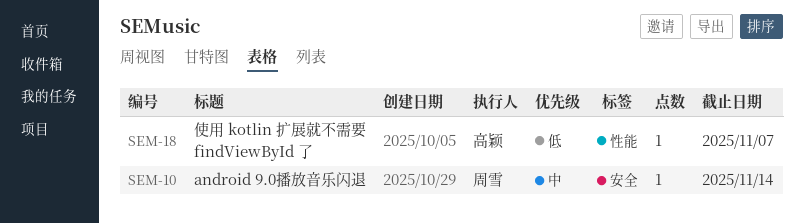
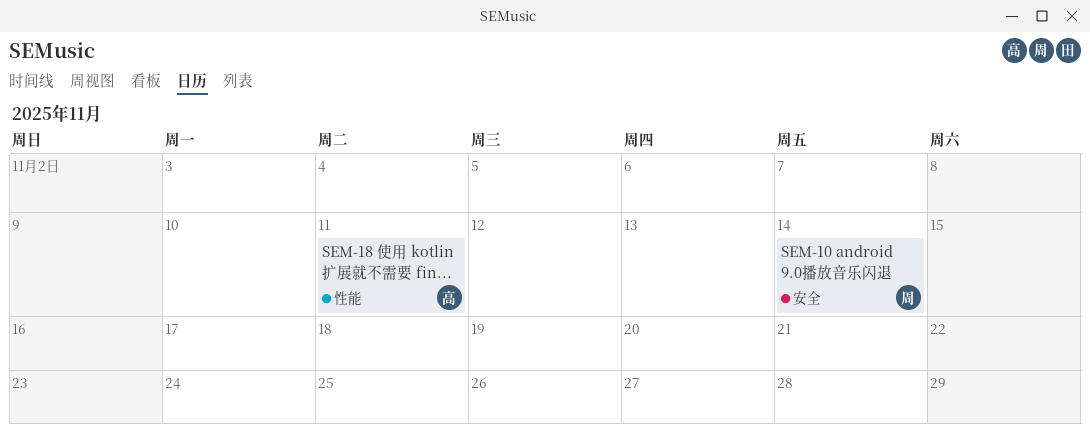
SEM-18, due: Nov 7 -> Nov 11

